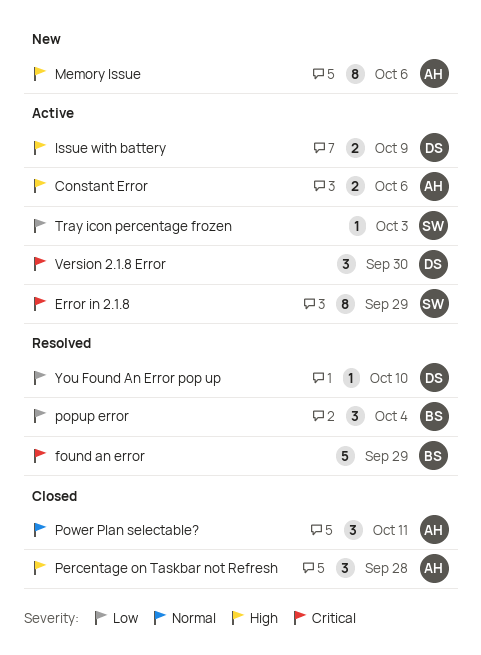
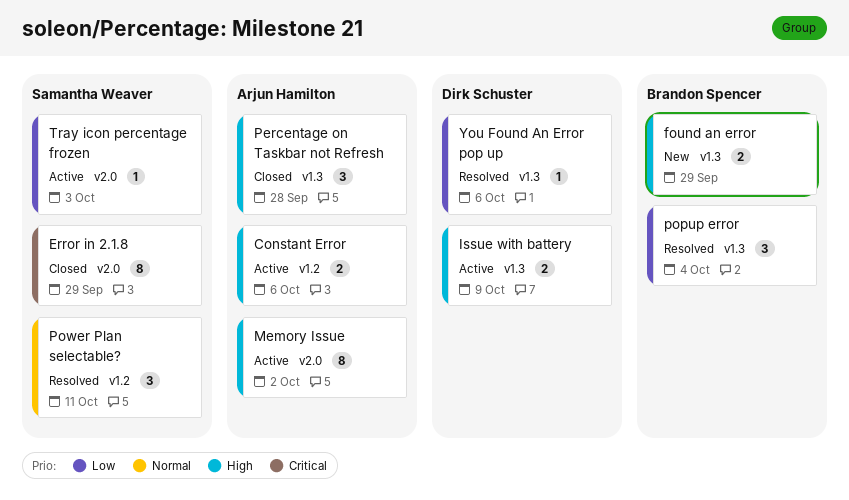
Error in 2.1.8, status: Active -> Closed
found an error, status: Resolved -> New
found an error, priority: Critical -> High
found an error, estimate: 5 -> 2
Memory Issue, status: New -> Active
Memory Issue, due: Oct 6 -> Oct 2
Power Plan selectable?, status: Closed -> Resolved
Power Plan selectable?, owner: Arjun Hamilton -> Samantha Weaver
Version 2.1.8 Error: present -> none
You Found An Error pop up, due: Oct 10 -> Oct 6

